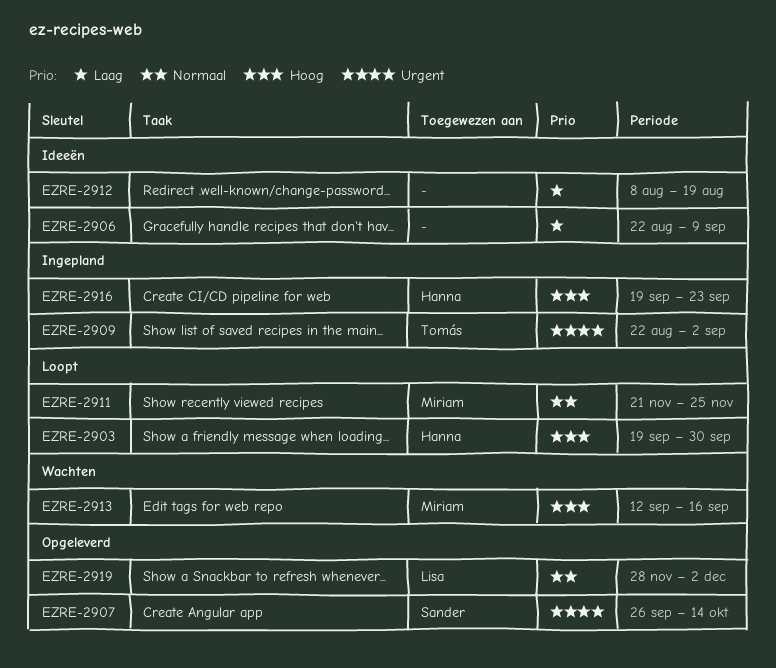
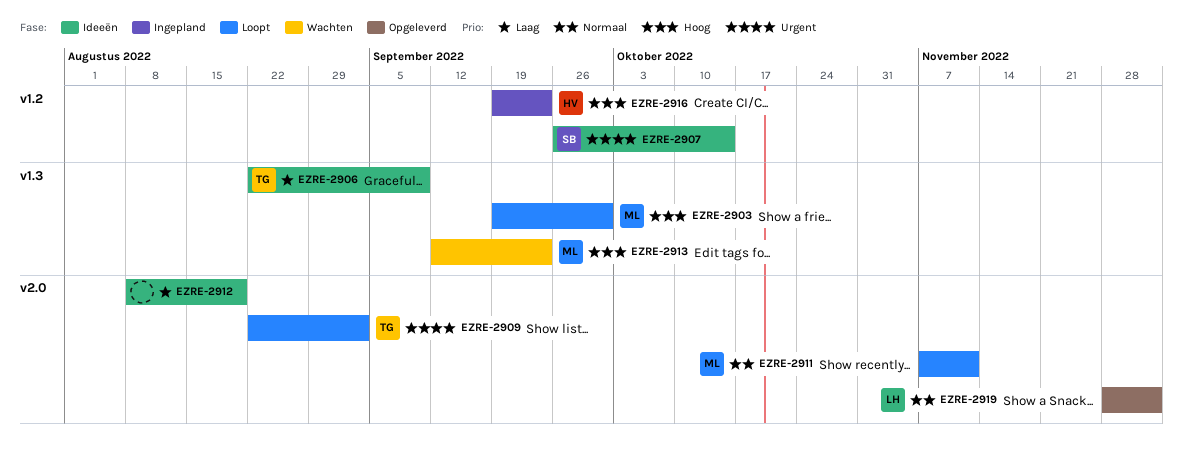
EZRE-2903, owner: Hanna -> Miriam
EZRE-2906, owner: none -> Tomás
EZRE-2907, status: Opgeleverd -> Ideeën
EZRE-2909, status: Ingepland -> Loopt
EZRE-2911, start: Nov 21 -> Nov 7
EZRE-2911, due: Nov 25 -> Nov 11
EZRE-2913, due: Sep 16 -> Sep 23

